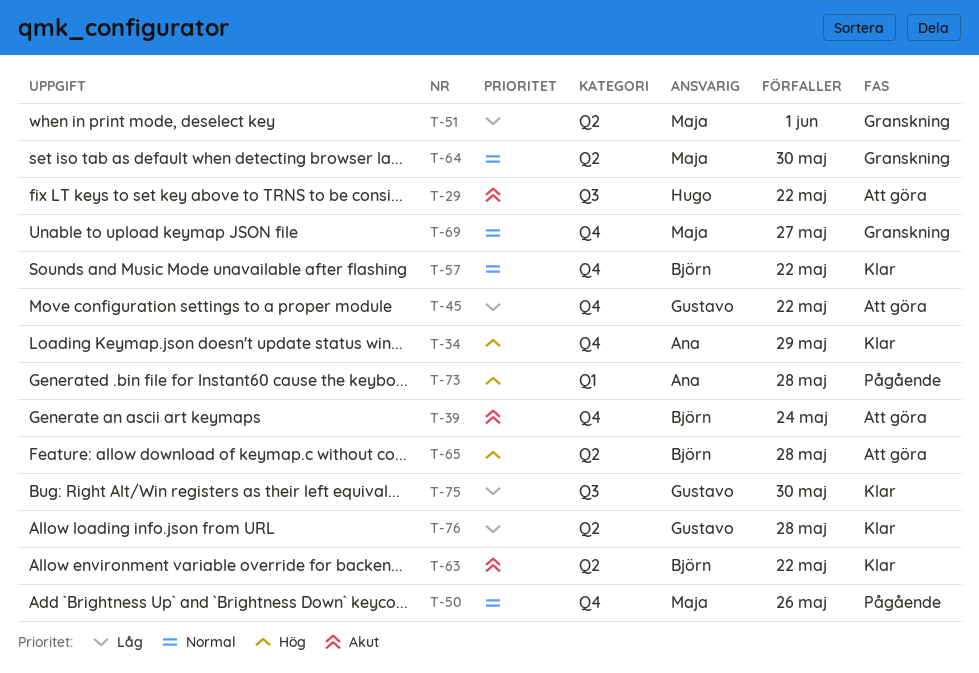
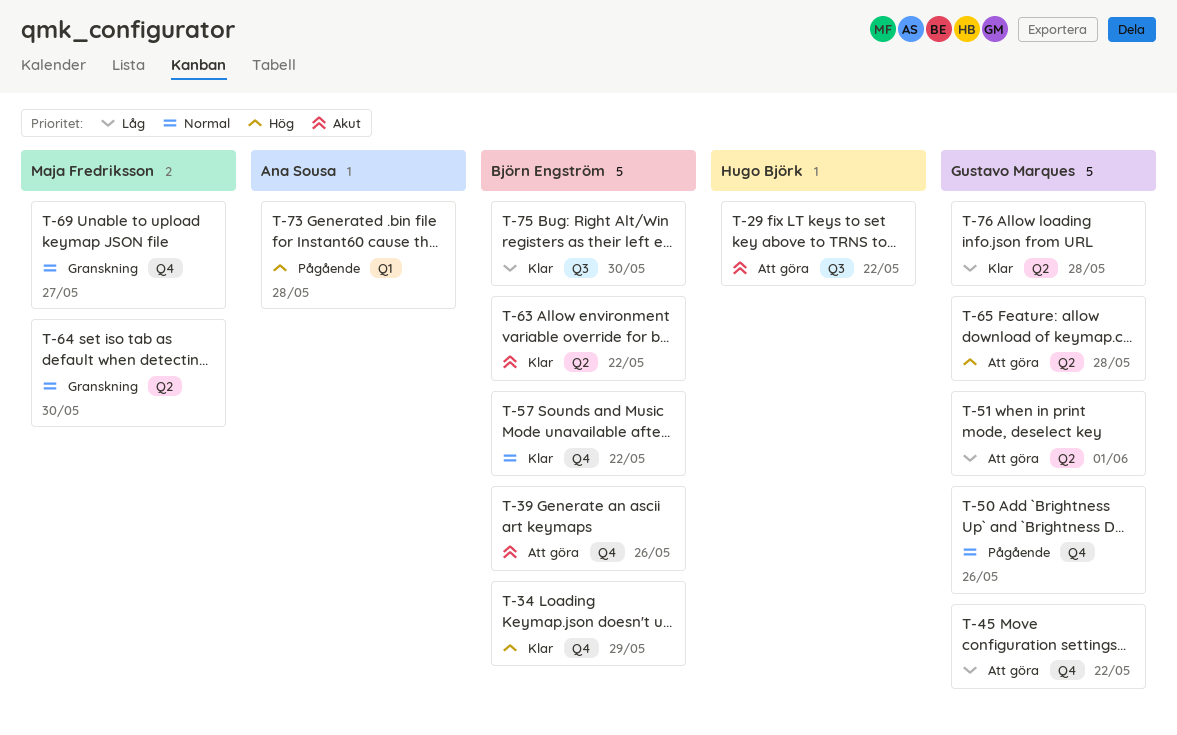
T-34, owner: Ana Sousa -> Björn Engström
T-39, due: May 24 -> May 26
T-50, owner: Maja Fredriksson -> Gustavo Marques
T-51, status: Granskning -> Att göra
T-51, owner: Maja Fredriksson -> Gustavo Marques
T-65, owner: Björn Engström -> Gustavo Marques
T-75, owner: Gustavo Marques -> Björn Engström

